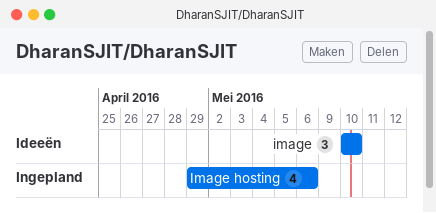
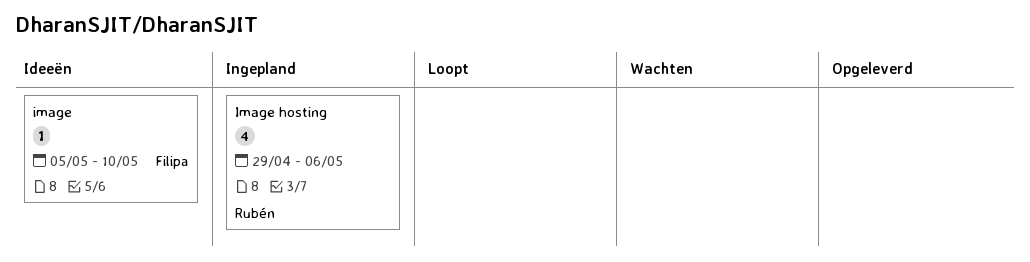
image, estimate: 3 -> 1
image, start: May 10 -> May 5

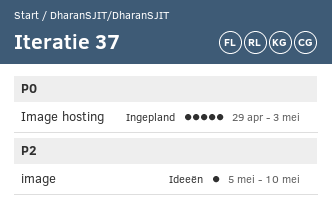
Image hosting, estimate: 4 -> 5
Image hosting, due: May 6 -> May 3

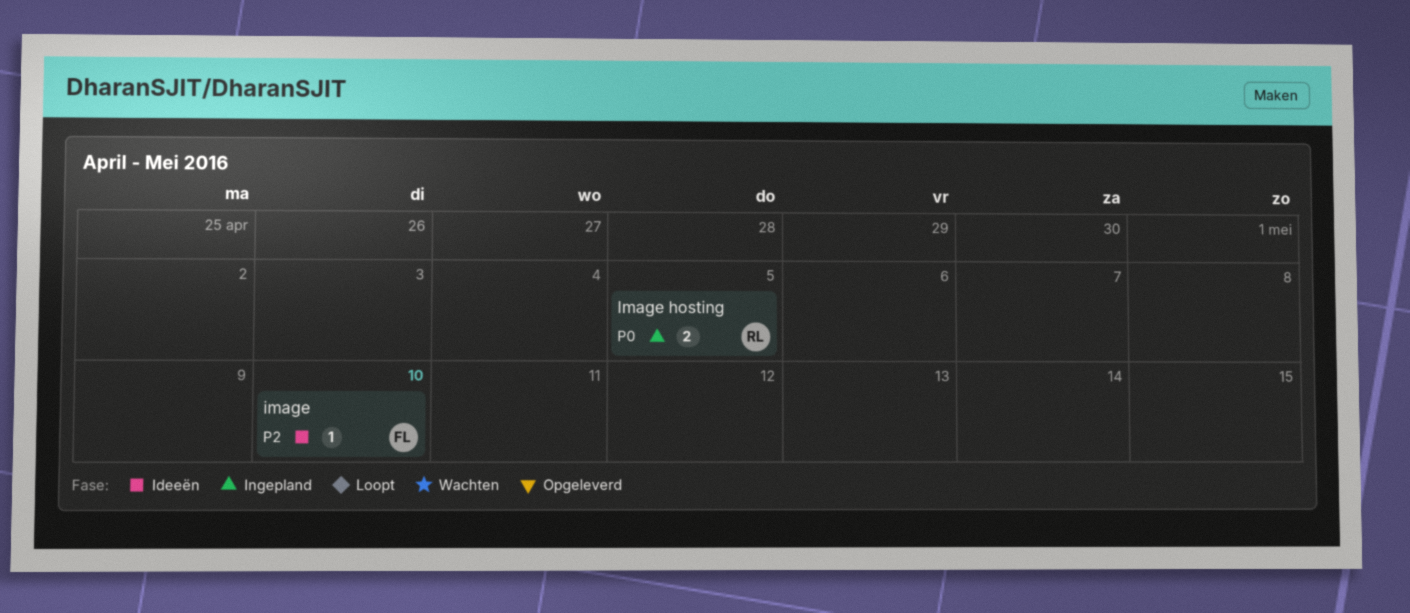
Image hosting, estimate: 5 -> 2
Image hosting, due: May 3 -> May 5

